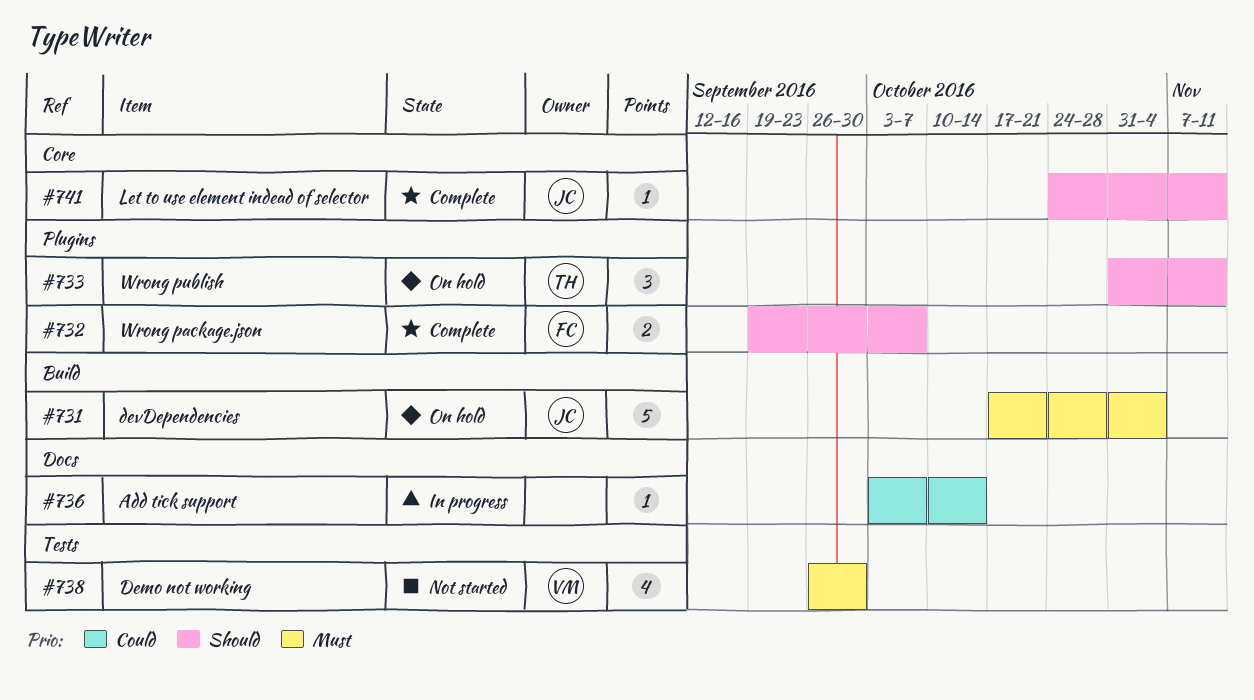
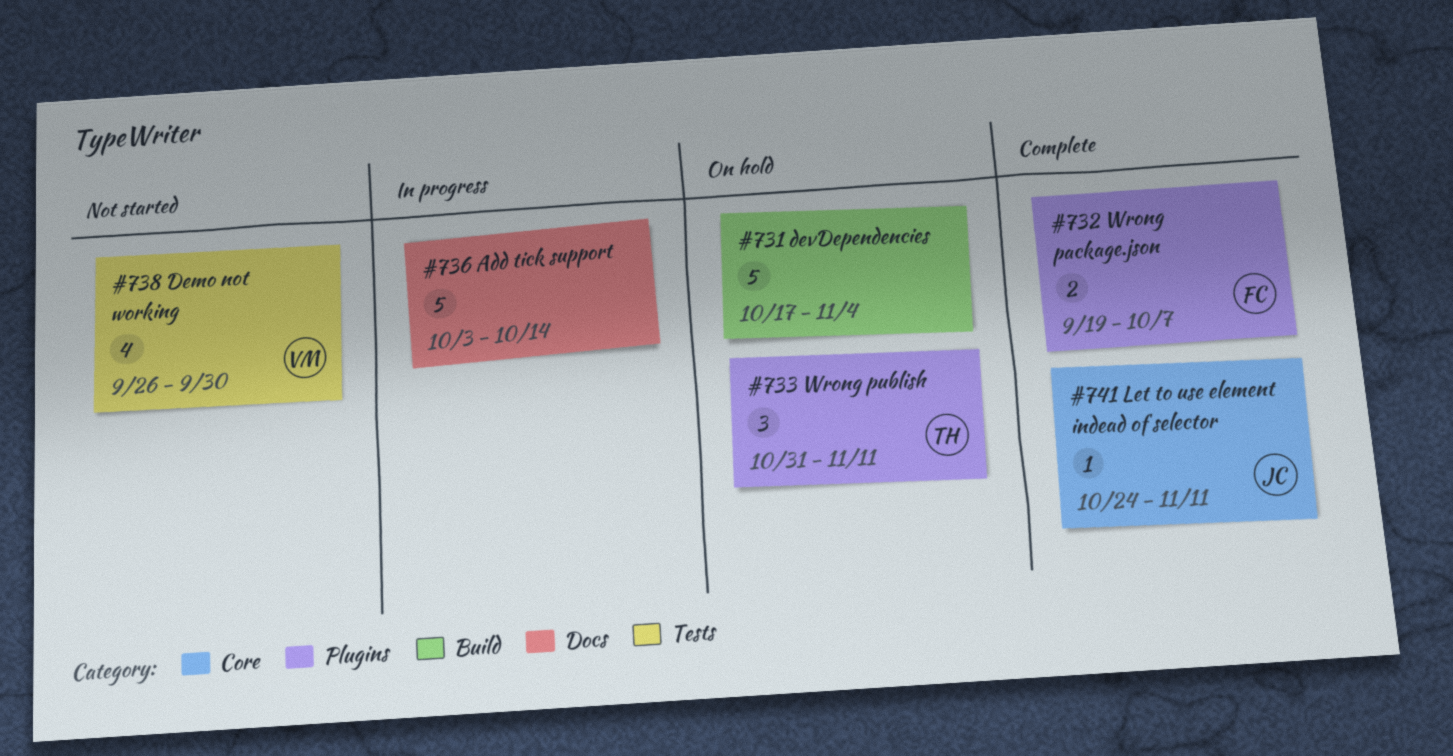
#731, owner: JC -> none
#736, estimate: 1 -> 5

